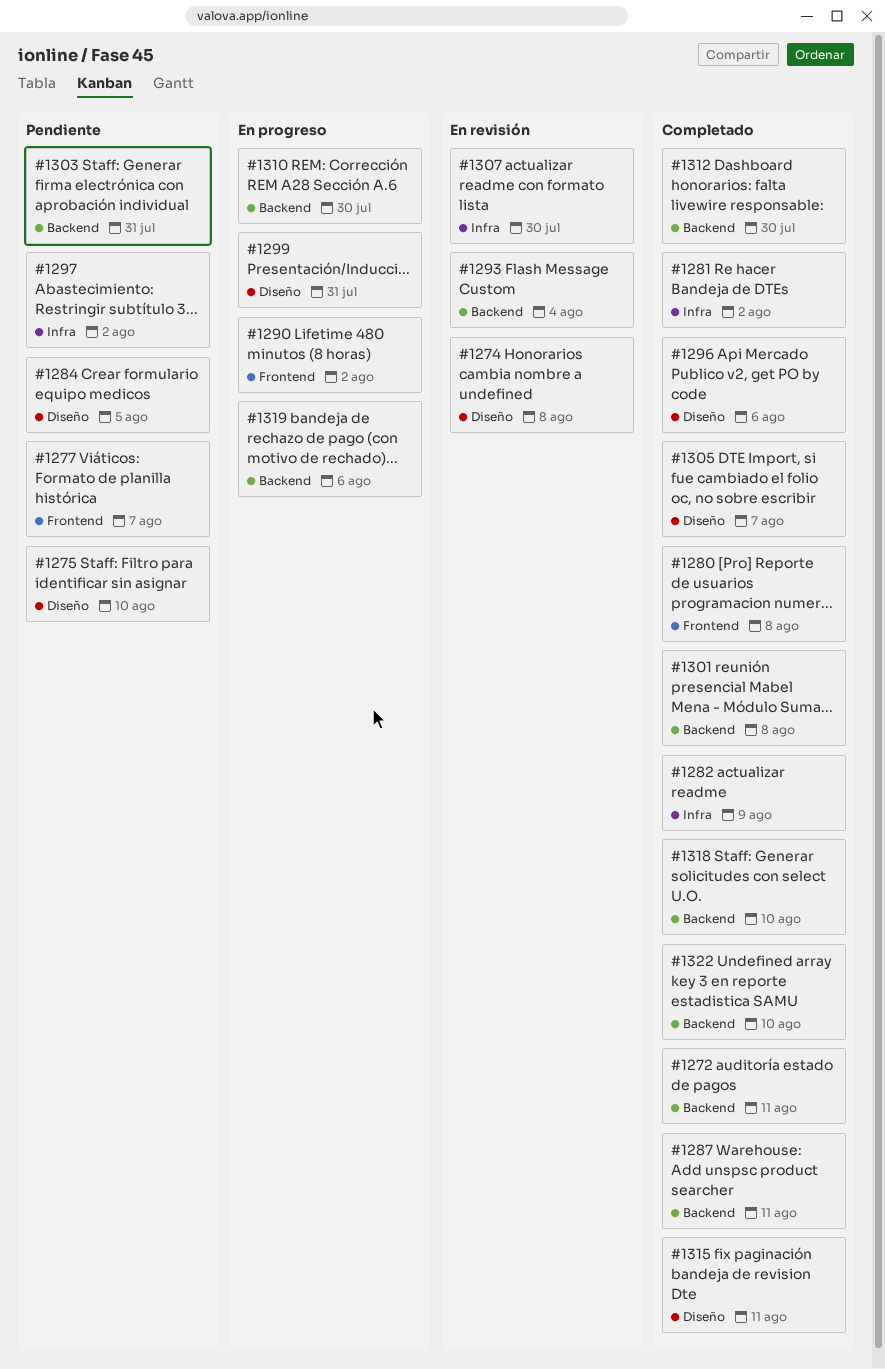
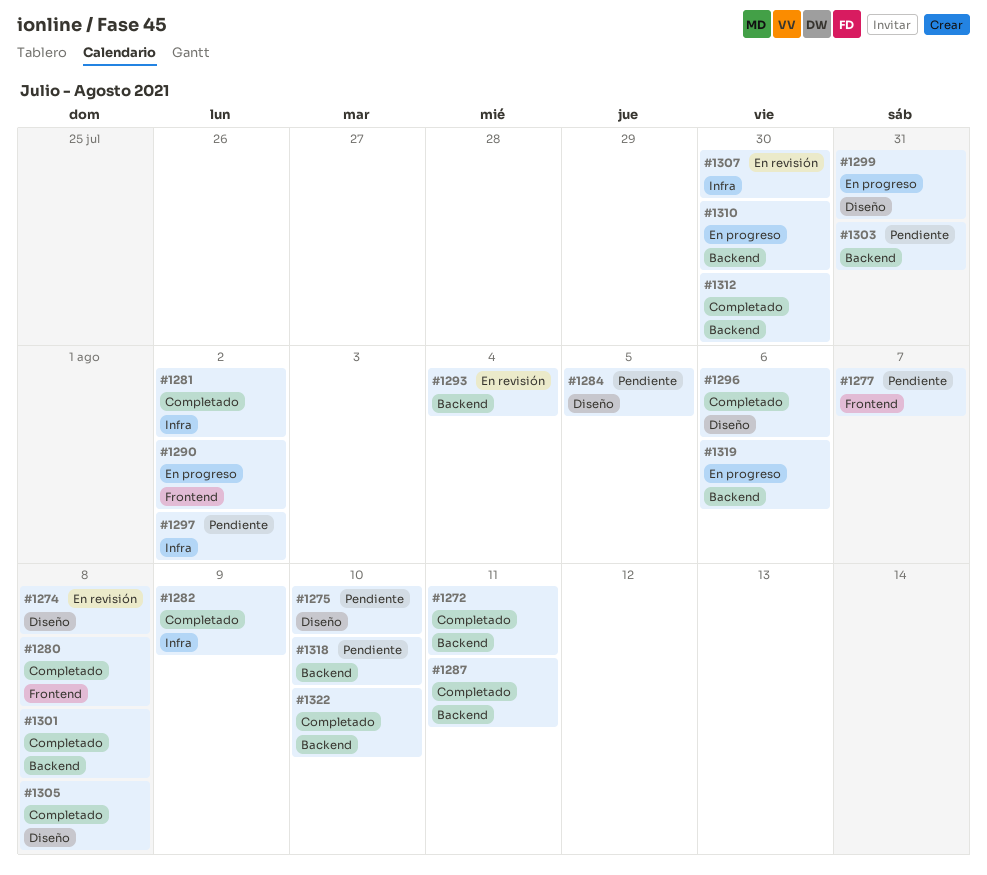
#1305, due: Aug 7 -> Aug 8
#1315: present -> none
#1318, status: Completado -> Pendiente

